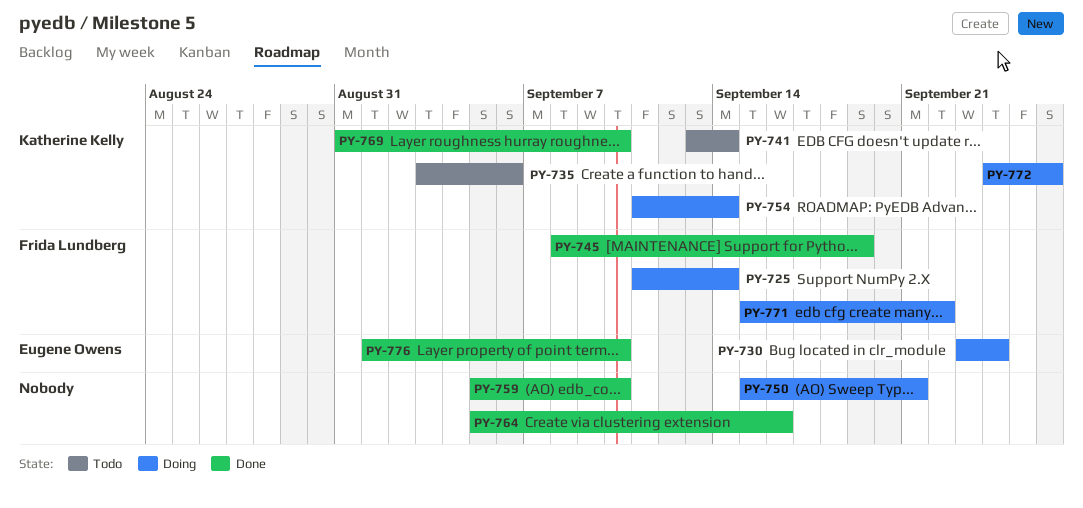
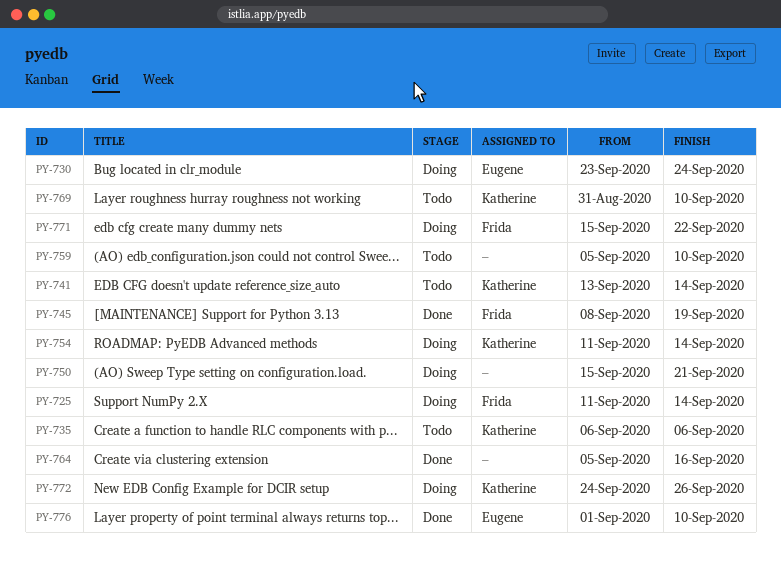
PY-735, start: Sep 3 -> Sep 6
PY-759, status: Done -> Todo
PY-769, status: Done -> Todo

